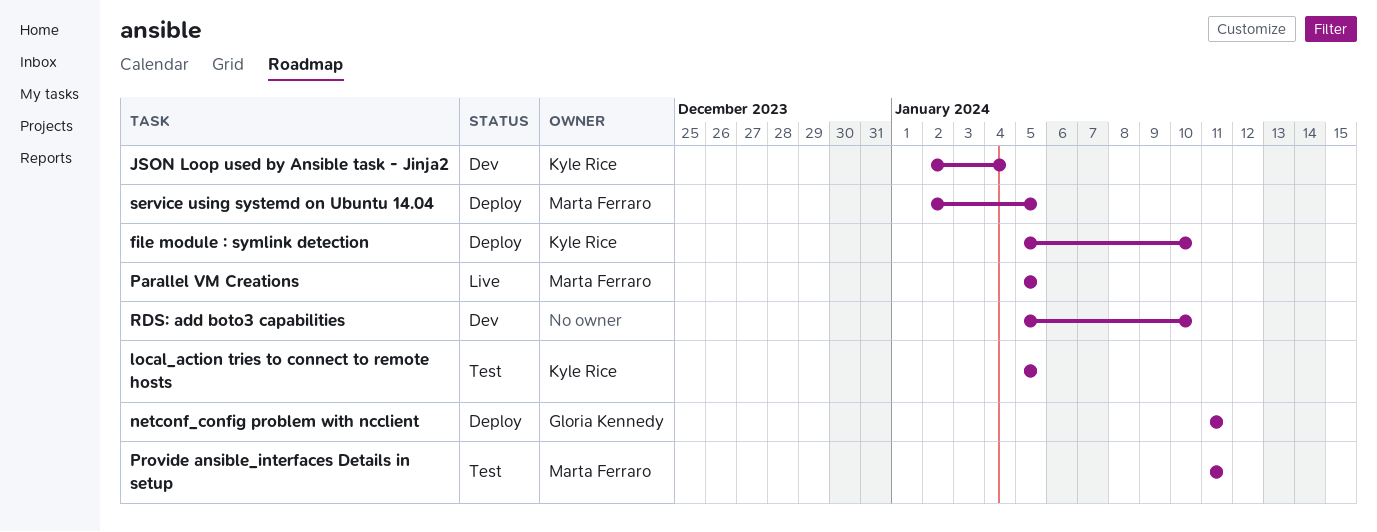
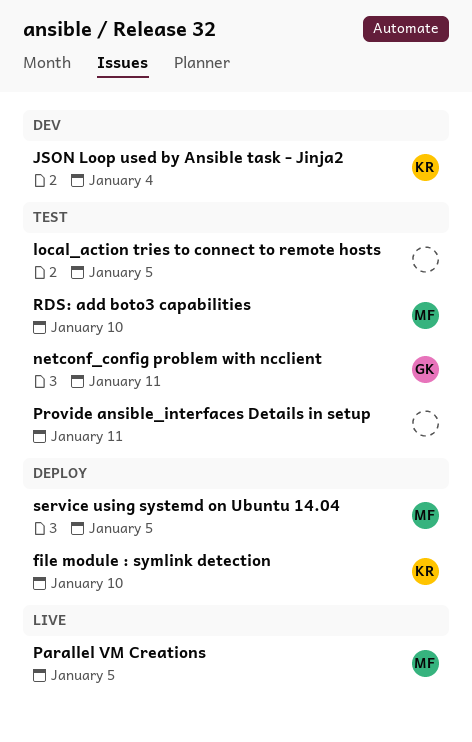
local_action tries to connect to remote hosts, owner: Kyle Rice -> none
netconf_config problem with ncclient, status: Deploy -> Test
Provide ansible_interfaces Details in setup, owner: Marta Ferraro -> none
RDS: add boto3 capabilities, status: Dev -> Test
RDS: add boto3 capabilities, owner: none -> Marta Ferraro

